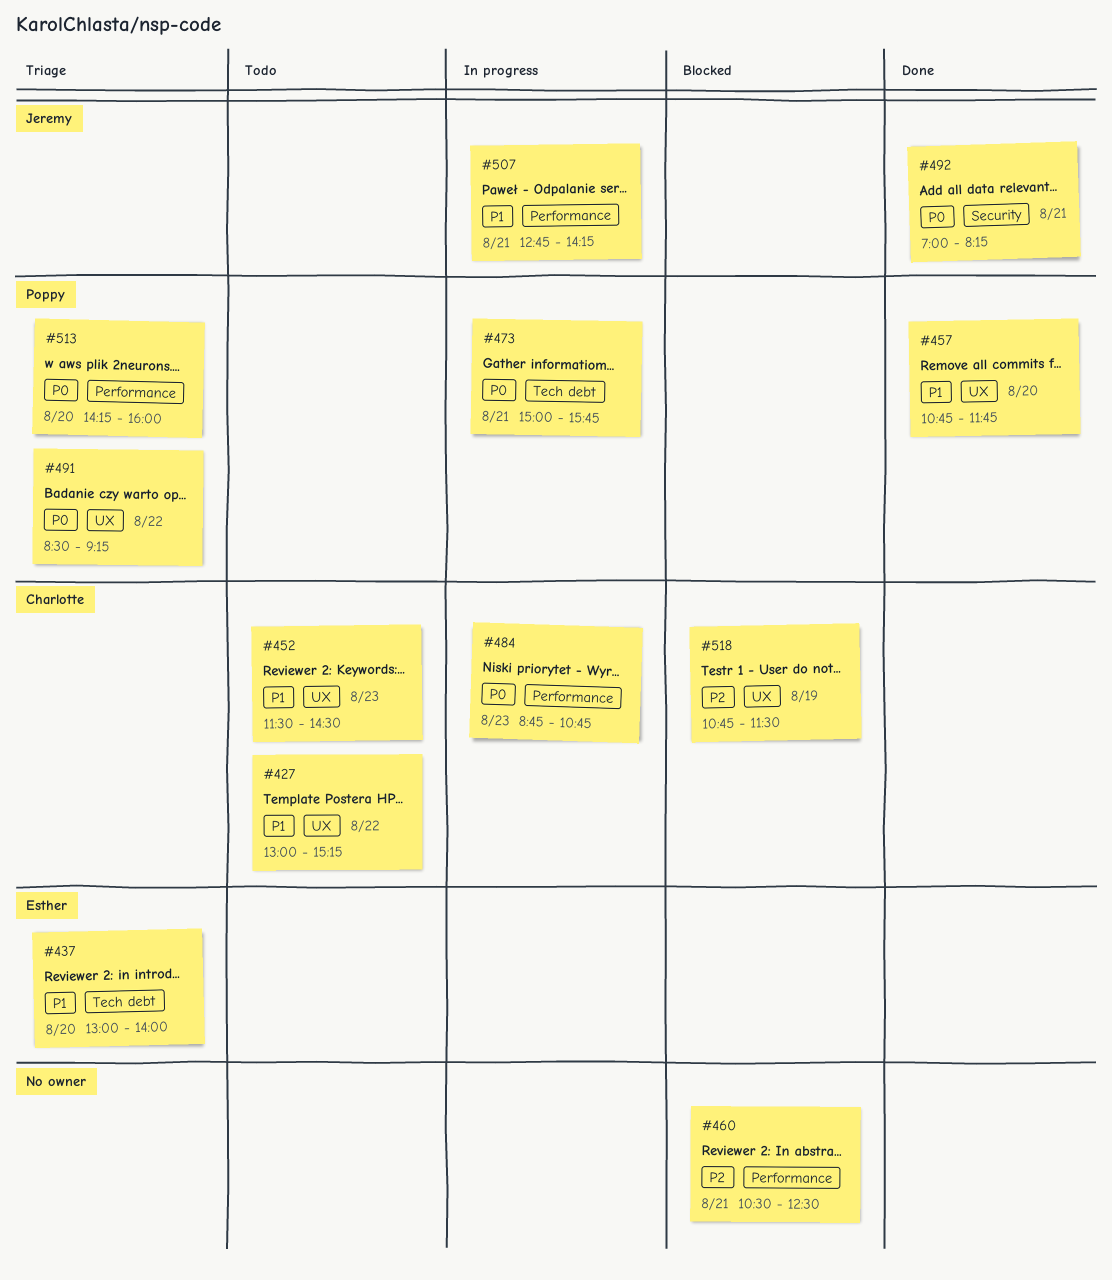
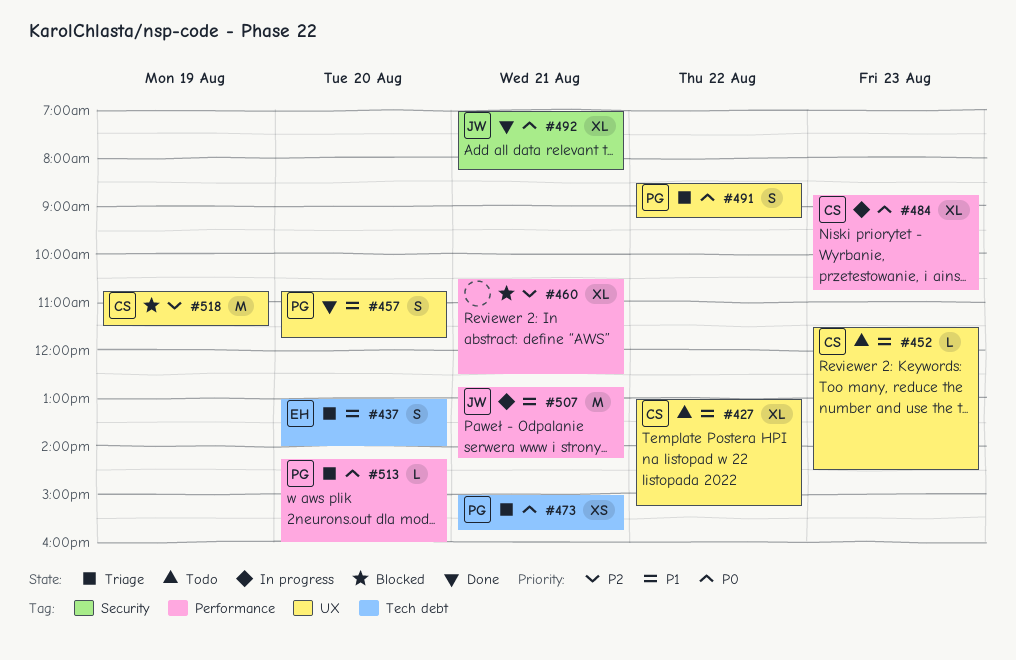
#473, status: In progress -> Triage

